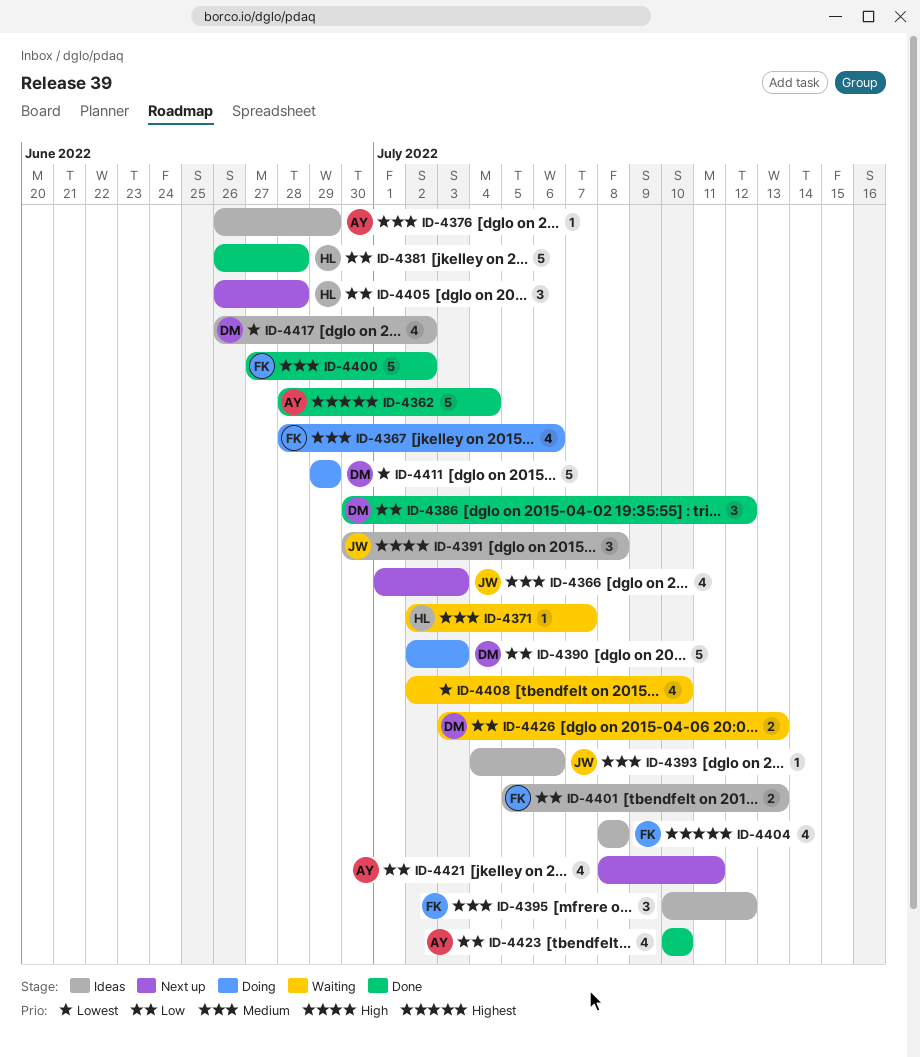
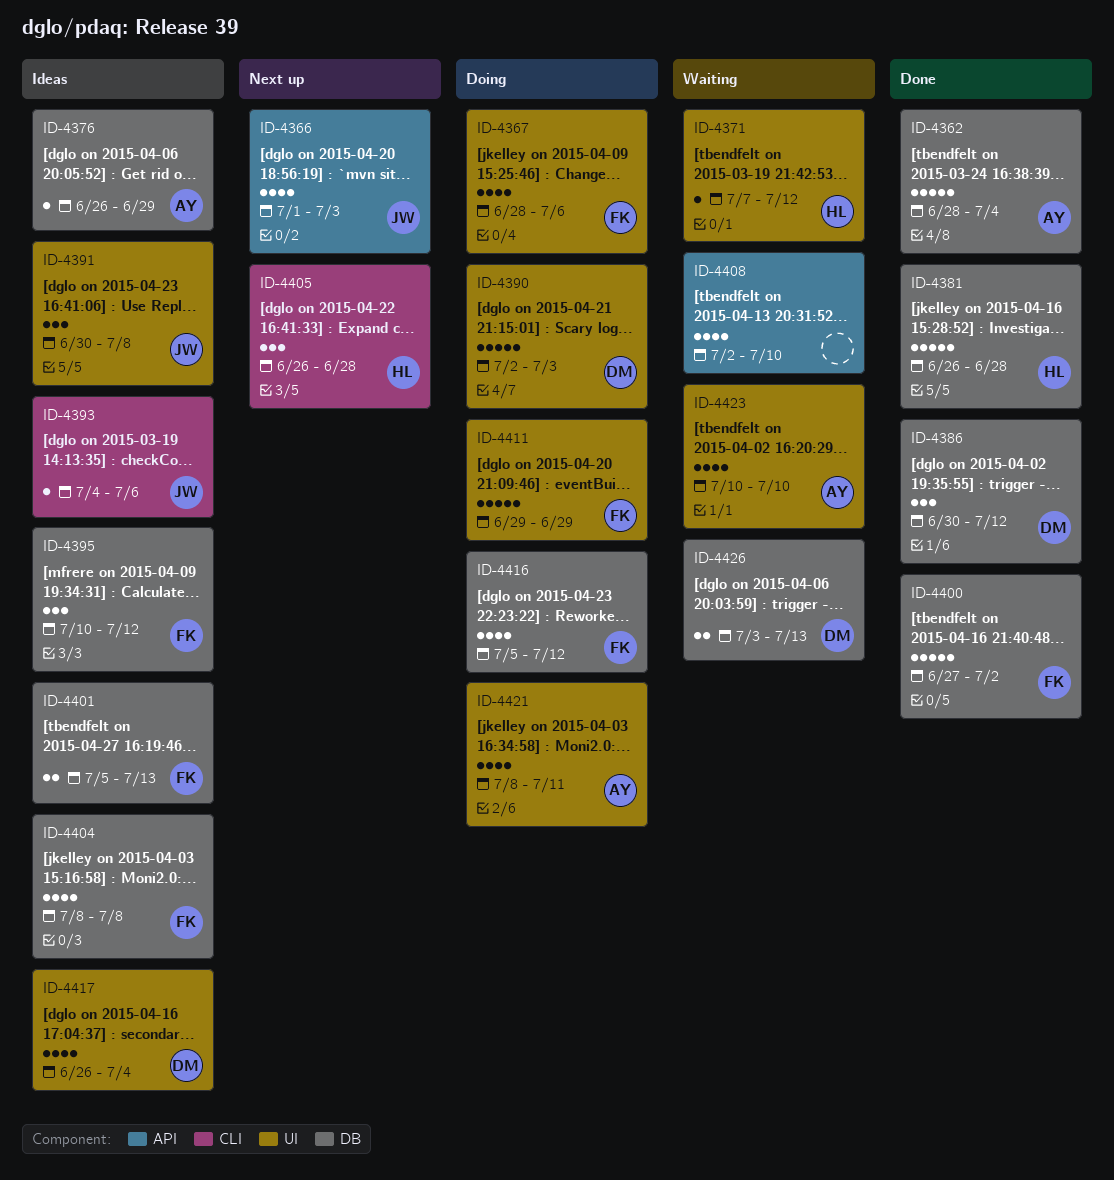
ID-4371, start: Jul 2 -> Jul 7
ID-4371, due: Jul 7 -> Jul 12
ID-4411, owner: DM -> FK
ID-4416: none -> present
ID-4417, due: Jul 2 -> Jul 4
ID-4421, status: Next up -> Doing
ID-4423, status: Done -> Waiting

